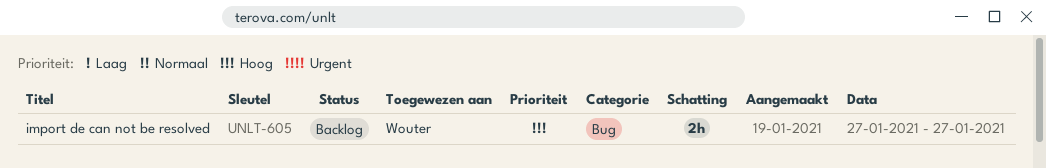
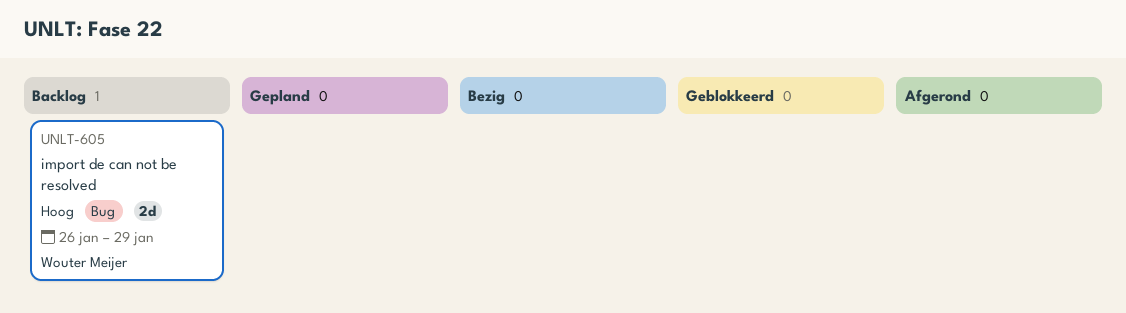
UNLT-605, estimate: 2h -> 2d
UNLT-605, start: Jan 27 -> Jan 26
UNLT-605, due: Jan 27 -> Jan 29

